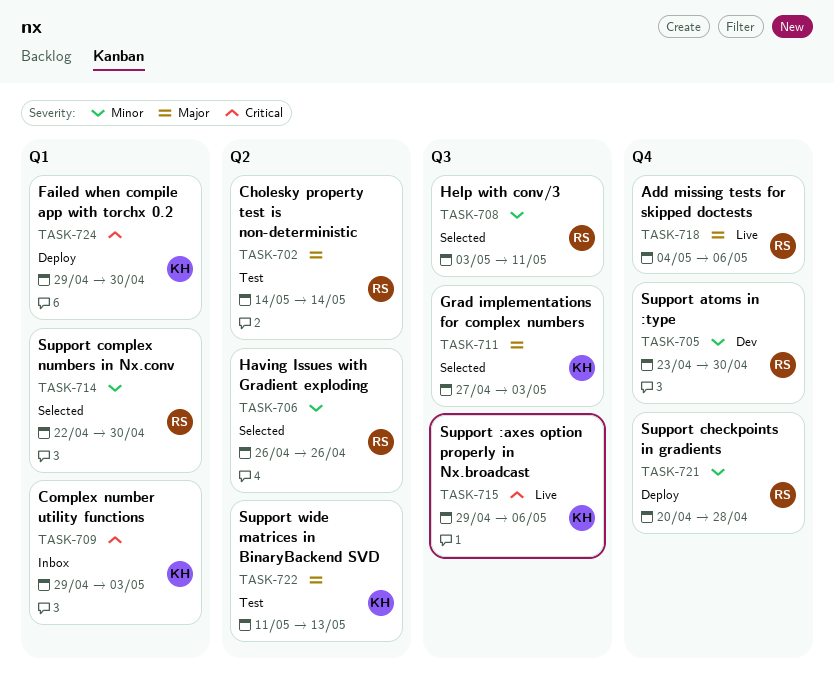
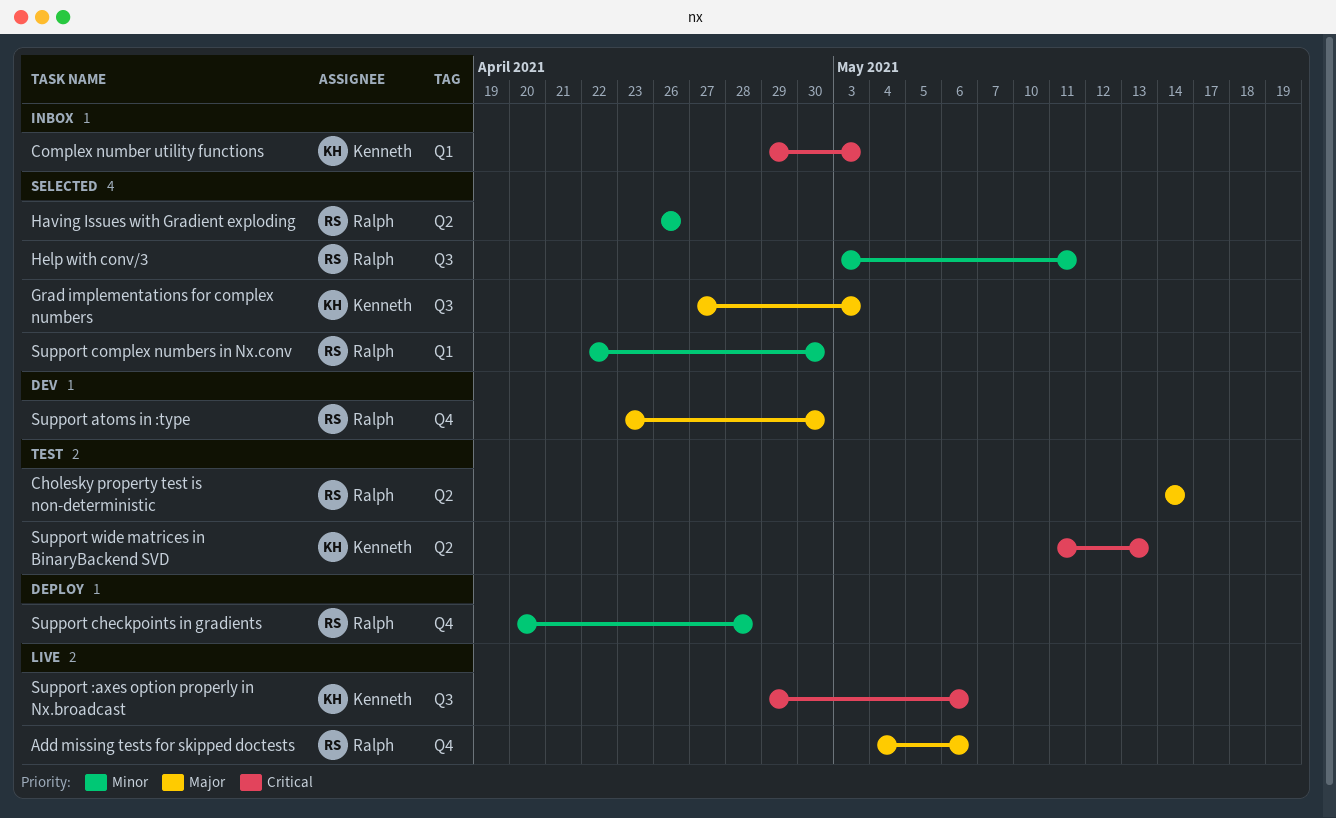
Failed when compile app with torchx 0.2: present -> none
Support atoms in :type, priority: Minor -> Major
Support wide matrices in BinaryBackend SVD, priority: Major -> Critical

